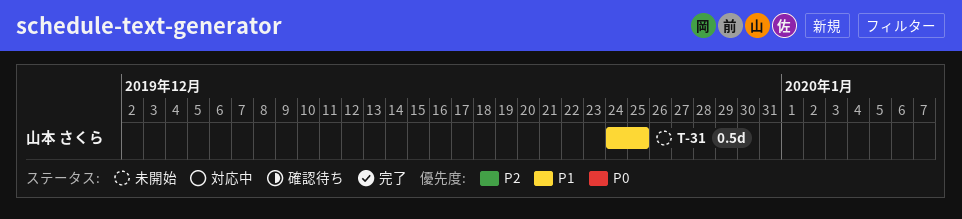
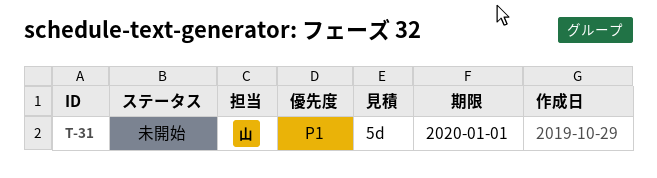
T-31, estimate: 0.5d -> 5d
T-31, due: Dec 25 -> Jan 1

